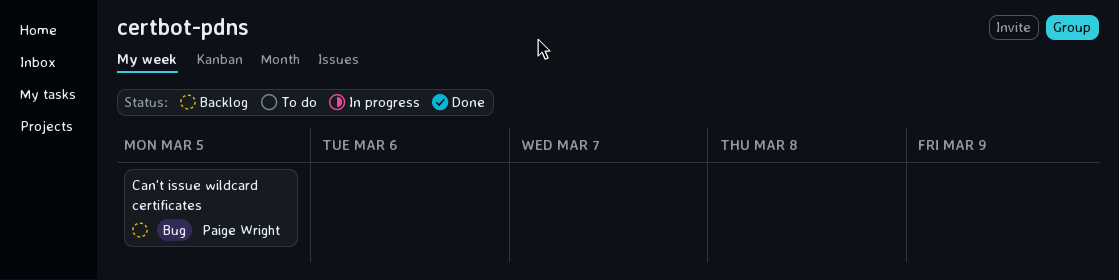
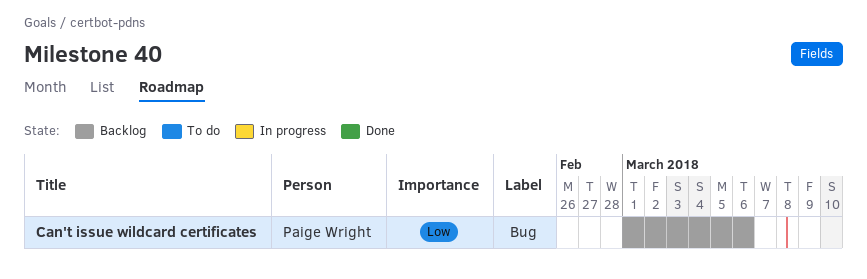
Can't issue wildcard certificates, due: Mar 5 -> Mar 6

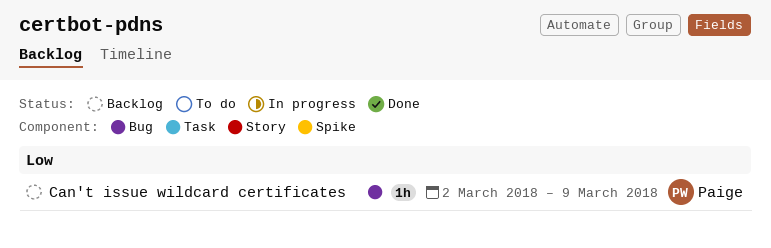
Can't issue wildcard certificates, start: Mar 1 -> Mar 2
Can't issue wildcard certificates, due: Mar 6 -> Mar 9

